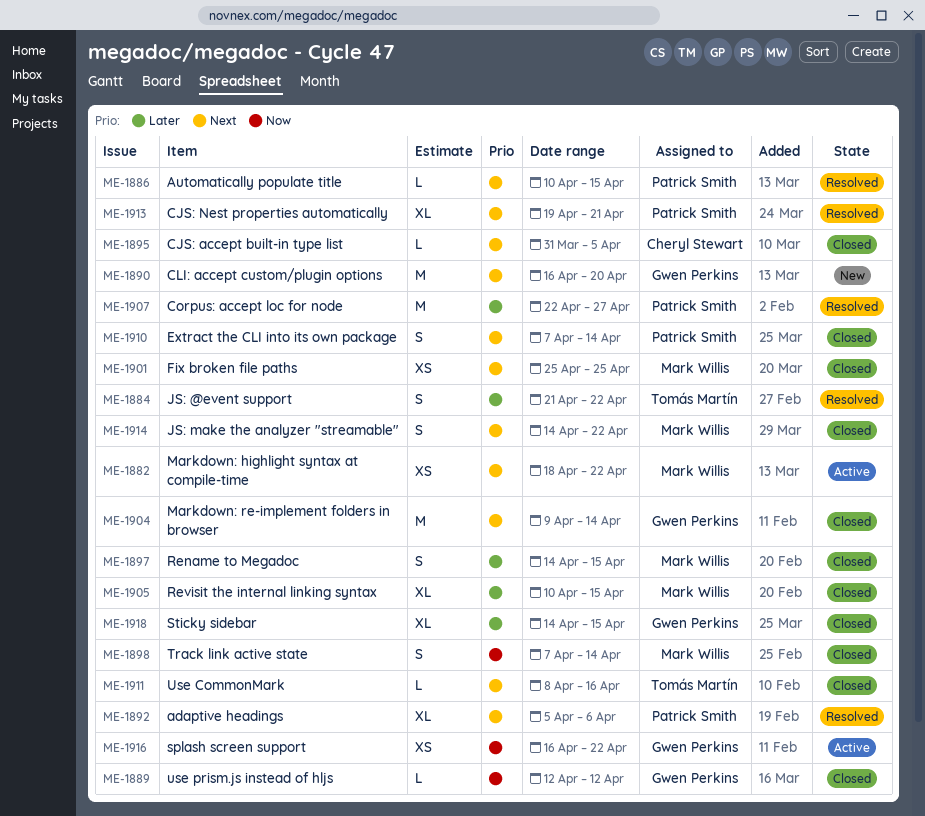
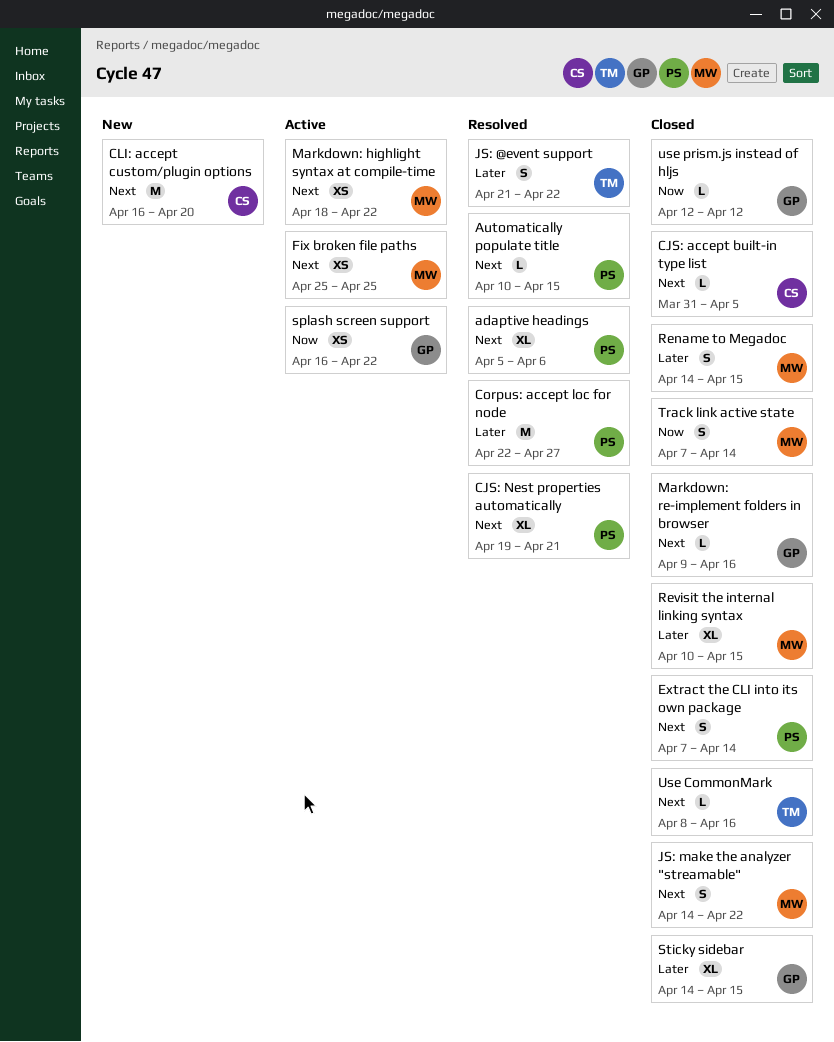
CLI: accept custom/plugin options, owner: Gwen Perkins -> Cheryl Stewart
Fix broken file paths, status: Closed -> Active
Markdown: re-implement folders in browser, estimate: M -> L
Markdown: re-implement folders in browser, due: Apr 14 -> Apr 16

